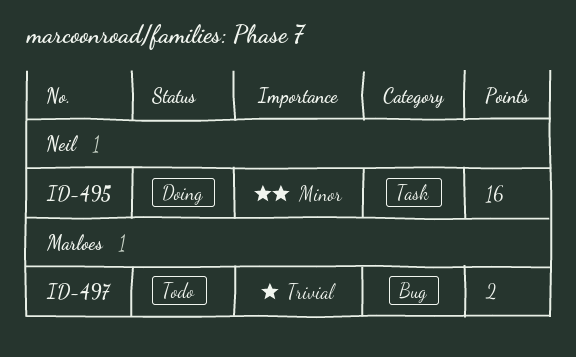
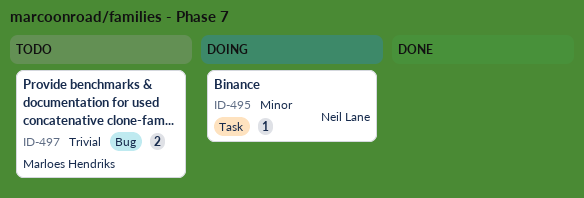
ID-495, estimate: 16 -> 1

